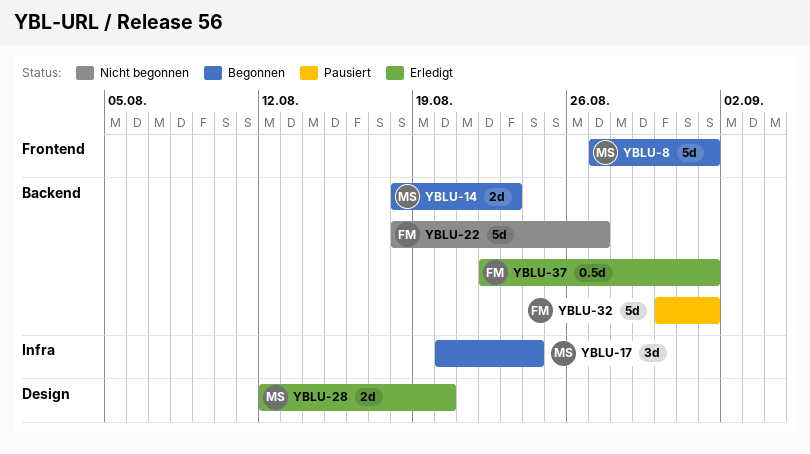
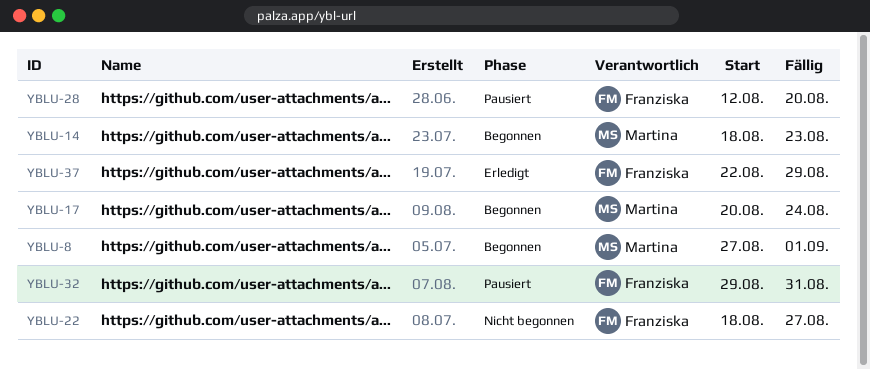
YBLU-28, status: Erledigt -> Pausiert
YBLU-28, owner: Martina -> Franziska
YBLU-32, start: Aug 30 -> Aug 29
YBLU-32, due: Sep 1 -> Aug 31
YBLU-37, due: Sep 1 -> Aug 29

